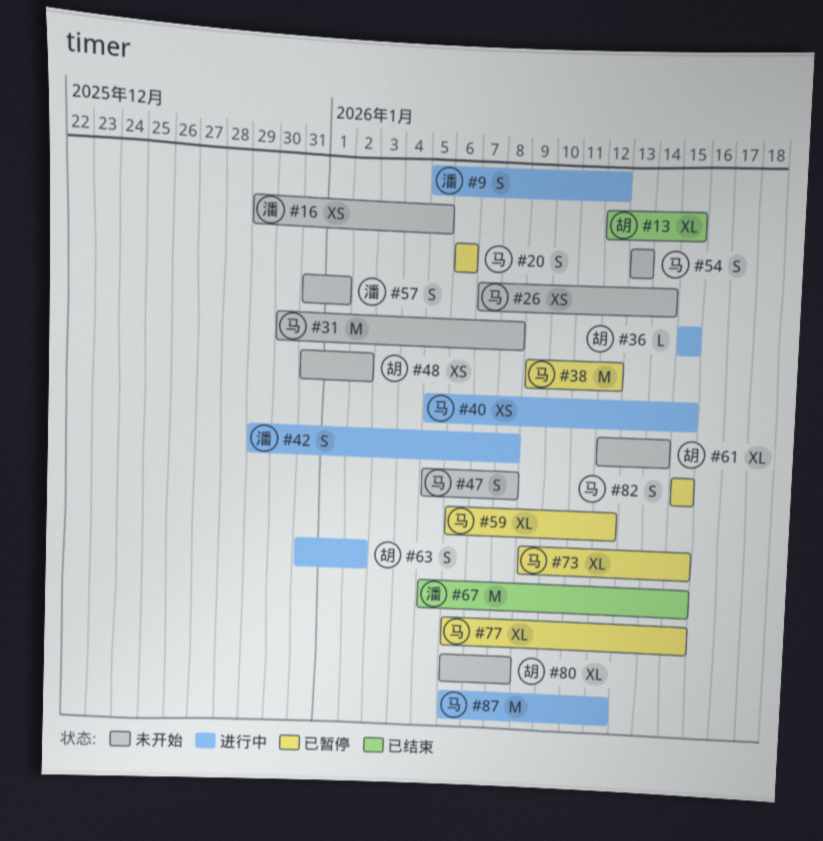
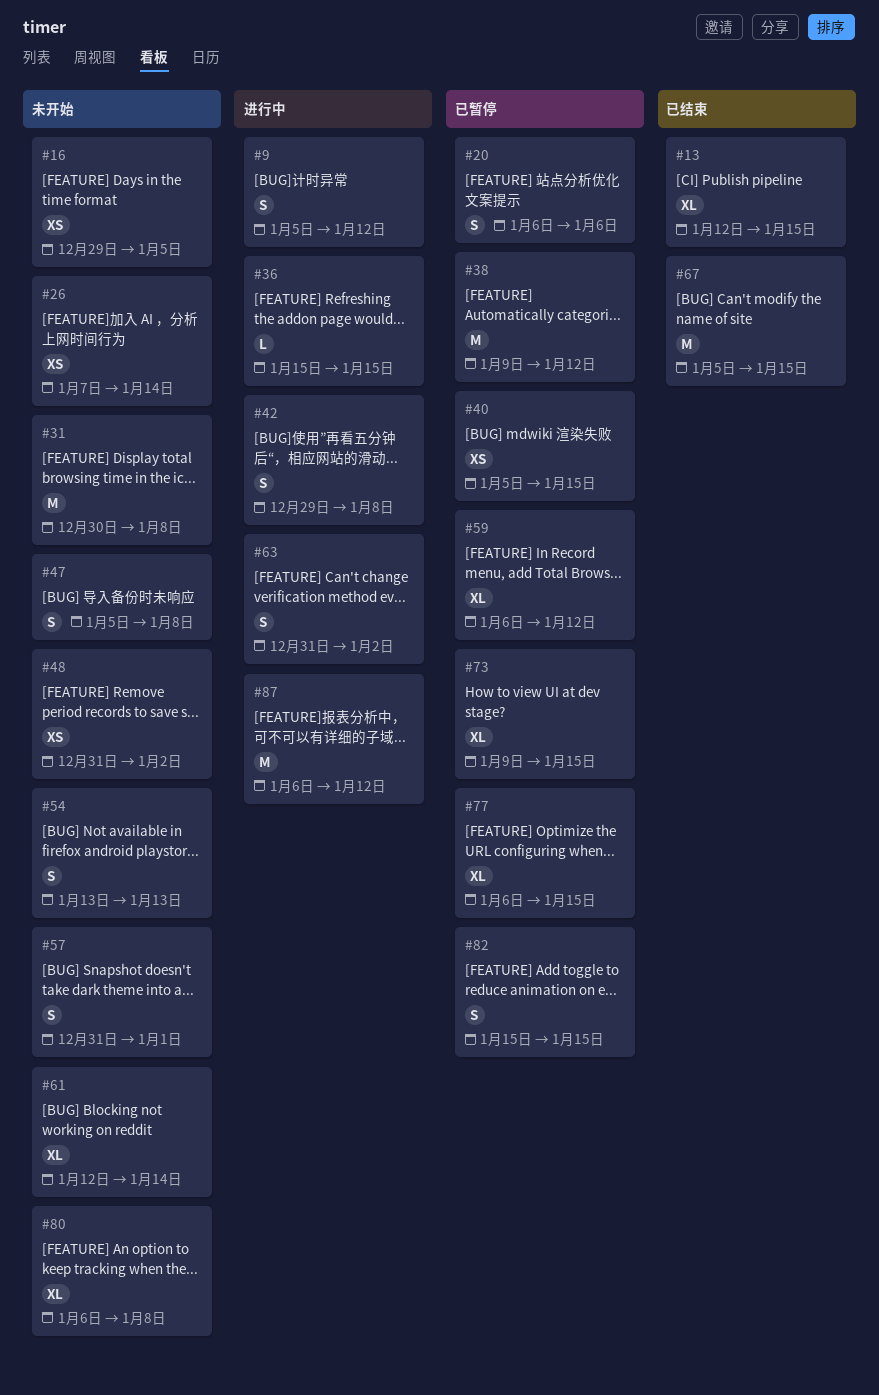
#40, status: 进行中 -> 已暂停

